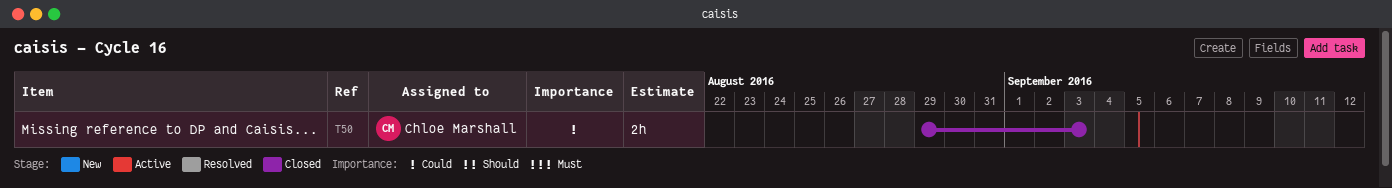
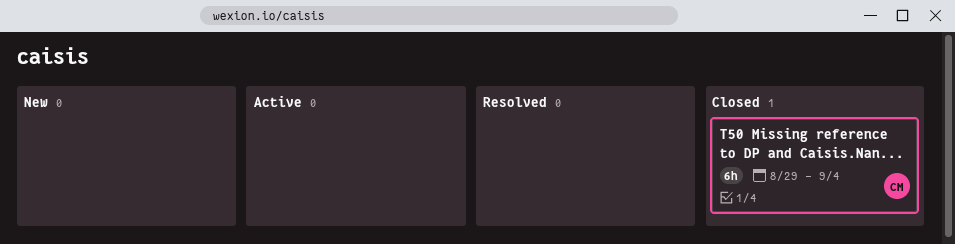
T50, estimate: 2h -> 6h
T50, due: Sep 3 -> Sep 4

